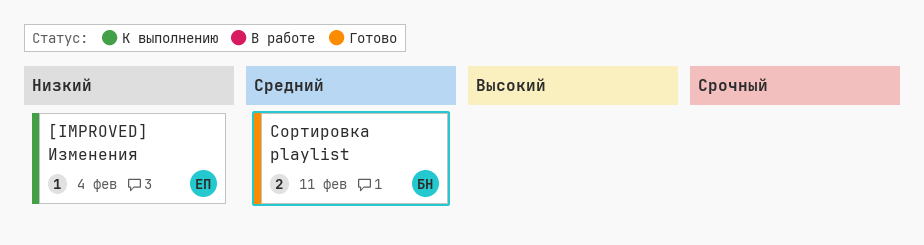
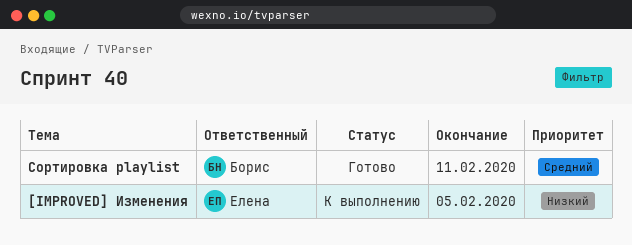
[IMPROVED] Изменения, due: Feb 4 -> Feb 5

